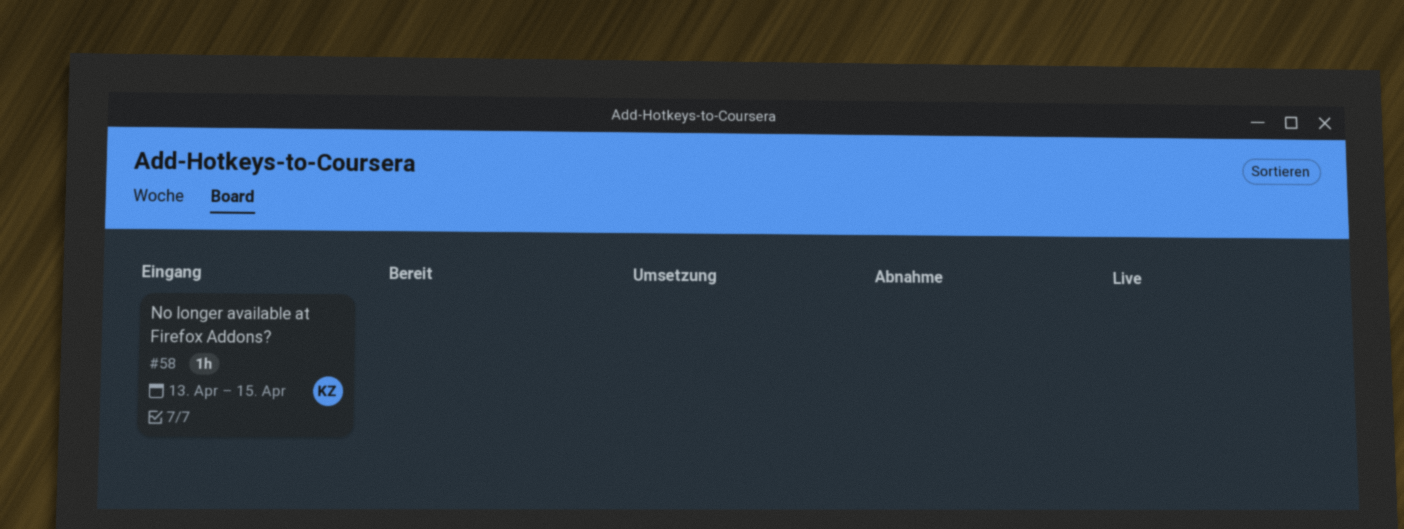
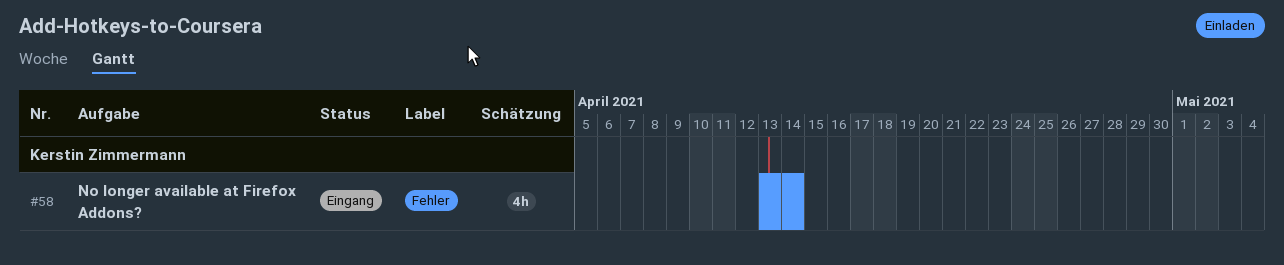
#58, estimate: 1h -> 4h
#58, due: Apr 15 -> Apr 14

